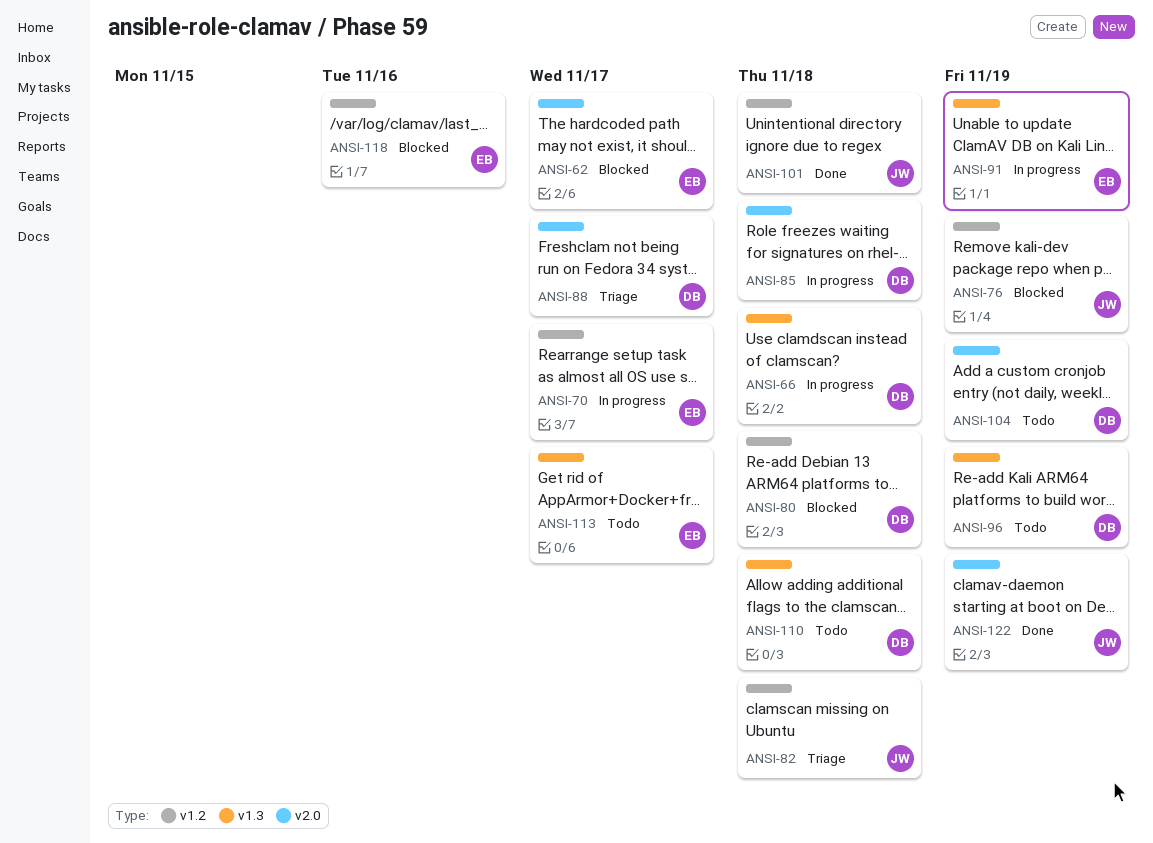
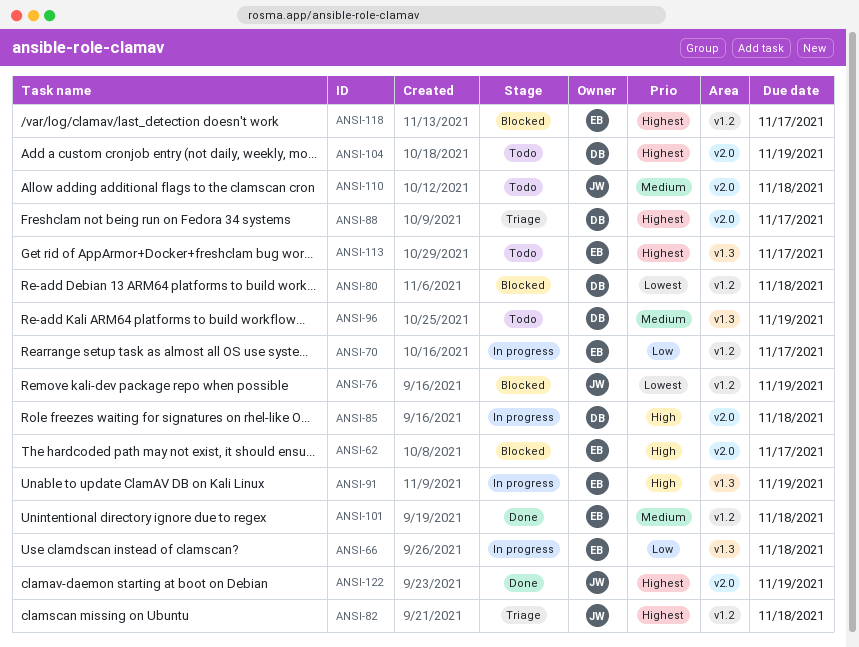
ANSI-66, owner: DB -> EB
ANSI-101, owner: JW -> EB
ANSI-110, owner: DB -> JW
ANSI-110, label: v1.3 -> v2.0
ANSI-118, due: Nov 16 -> Nov 17

